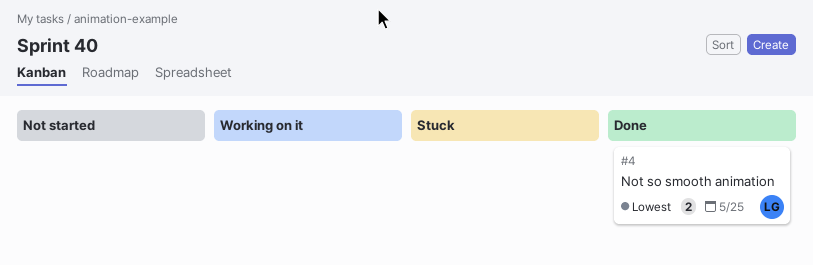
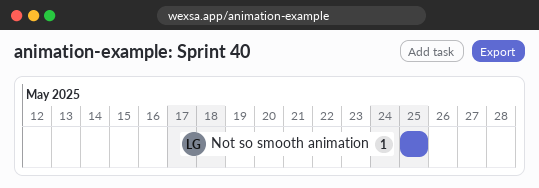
Not so smooth animation, estimate: 2 -> 1

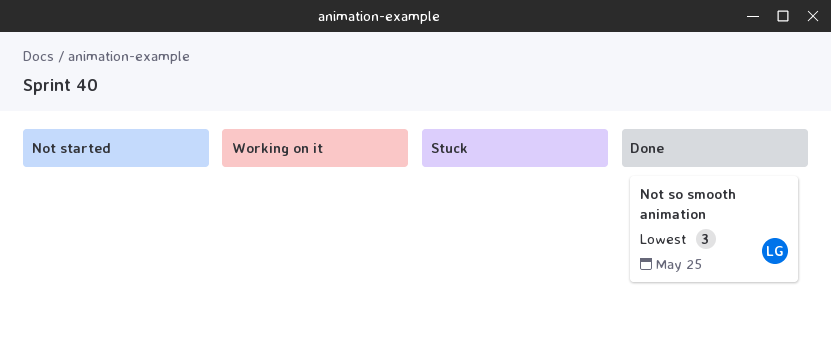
Not so smooth animation, estimate: 1 -> 3

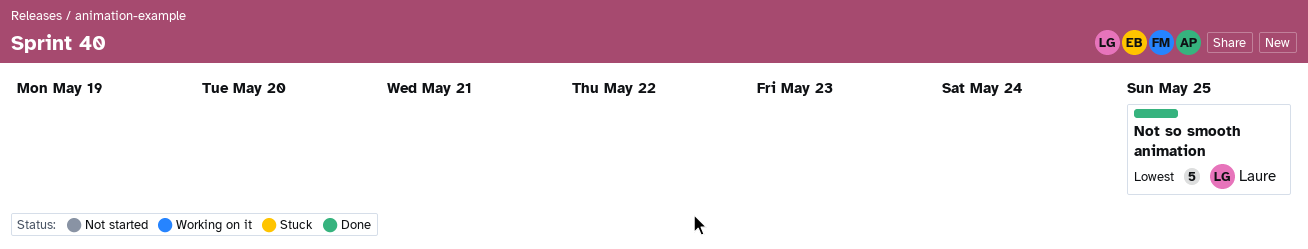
Not so smooth animation, estimate: 3 -> 5

